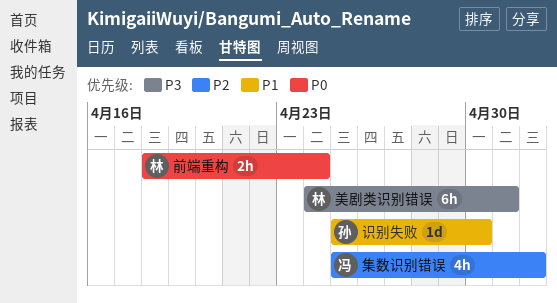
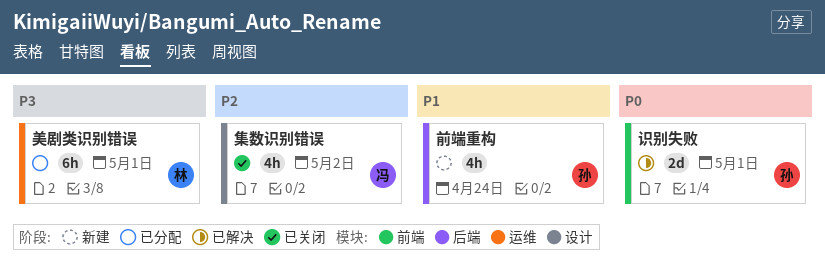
前端重构, owner: 林 -> 孙
前端重构, priority: P0 -> P1
前端重构, estimate: 2h -> 4h
识别失败, priority: P1 -> P0
识别失败, estimate: 1d -> 2d
识别失败, due: Apr 30 -> May 1

